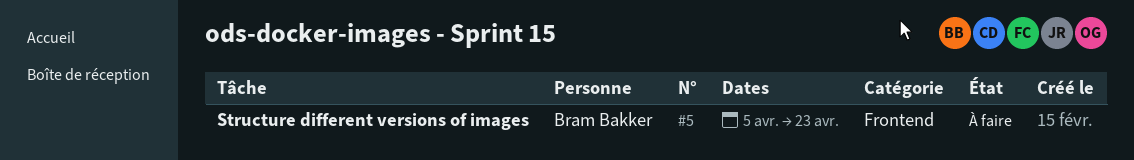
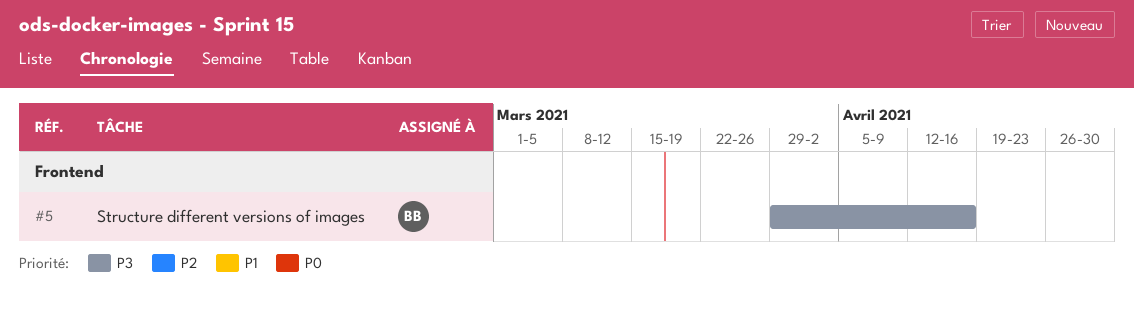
#5, start: Apr 5 -> Mar 29
#5, due: Apr 23 -> Apr 16

